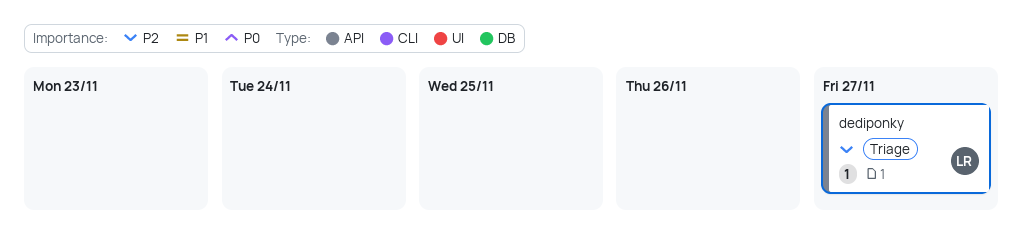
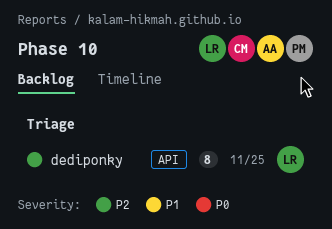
dediponky, estimate: 1 -> 8
dediponky, due: Nov 27 -> Nov 25

